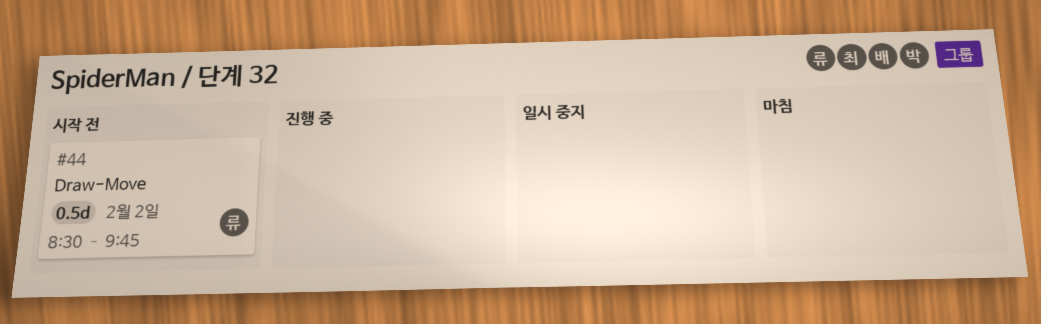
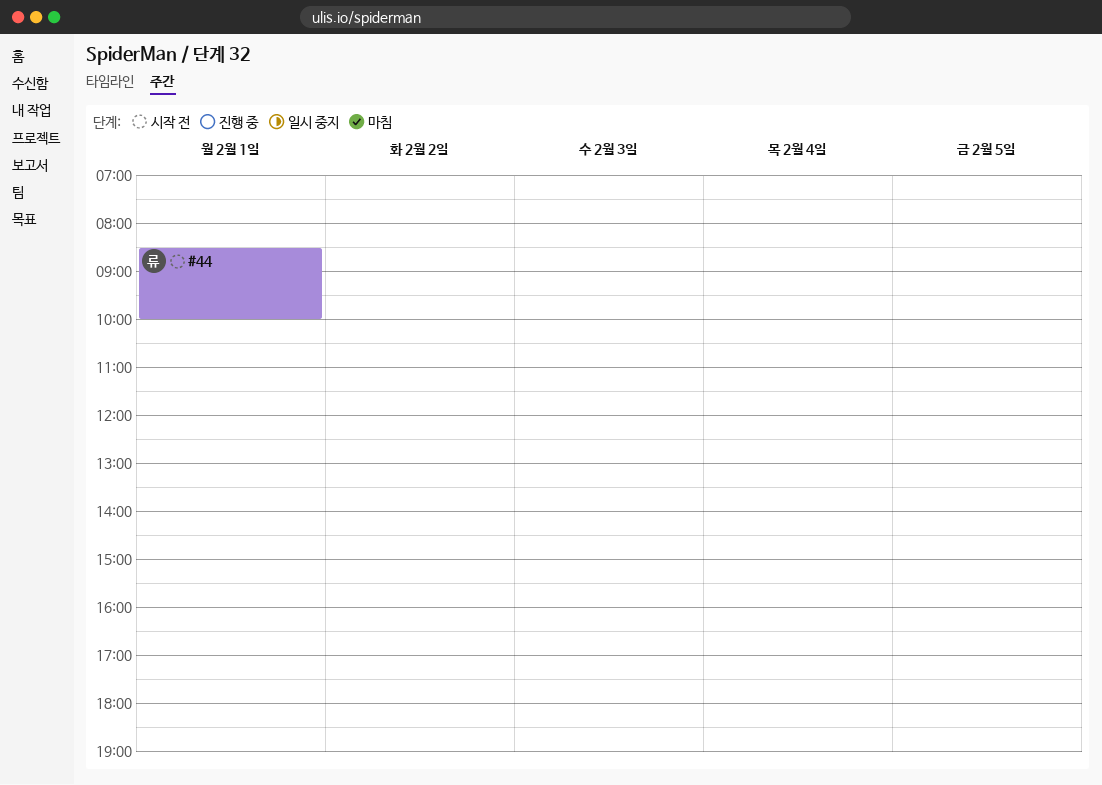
#44, day: Feb 2 -> Feb 1
#44, ends: 09:45 -> 10:00

